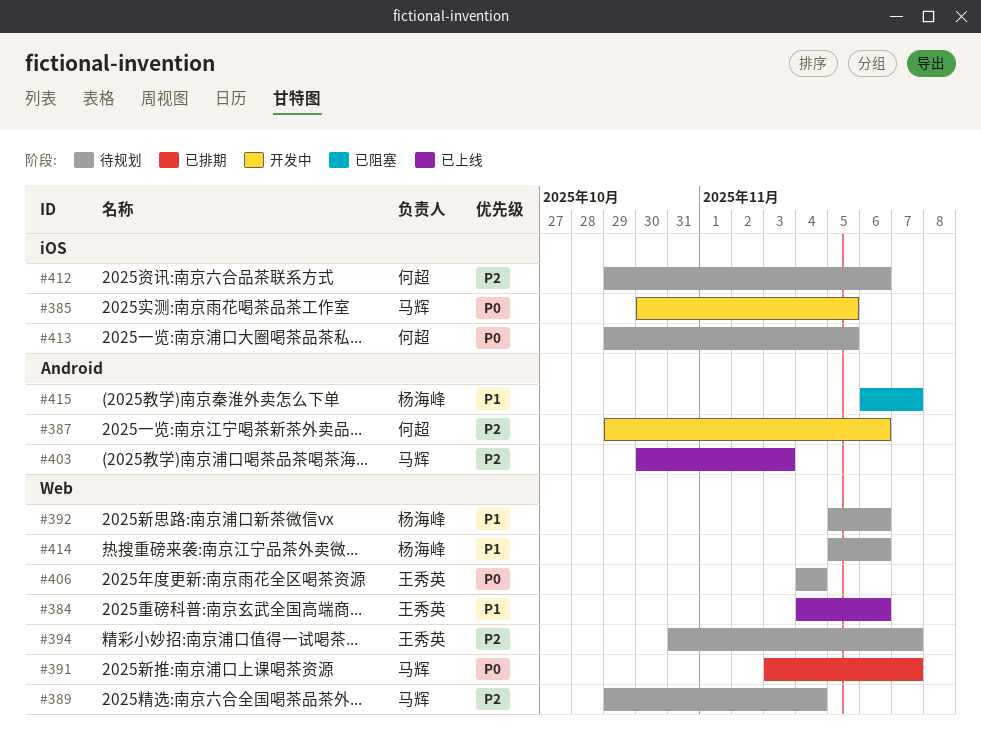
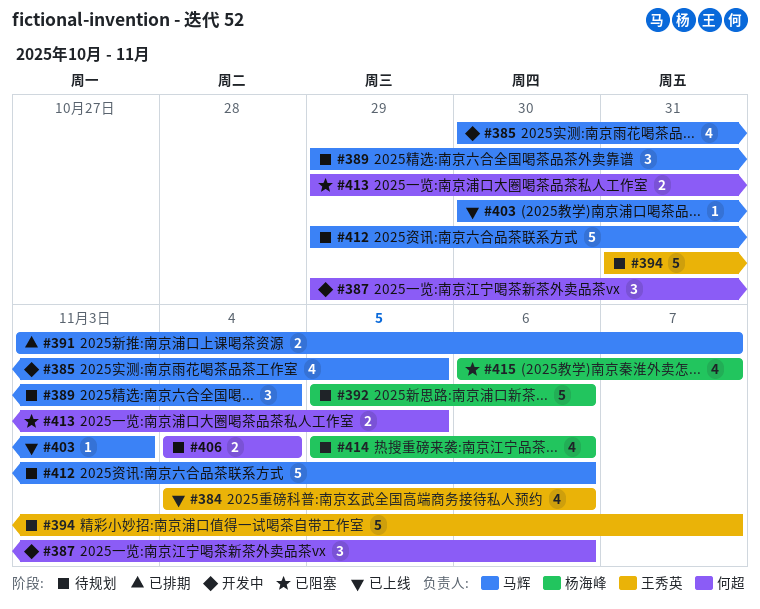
#406, owner: 王秀英 -> 何超
#412, owner: 何超 -> 马辉
#413, status: 待规划 -> 已阻塞

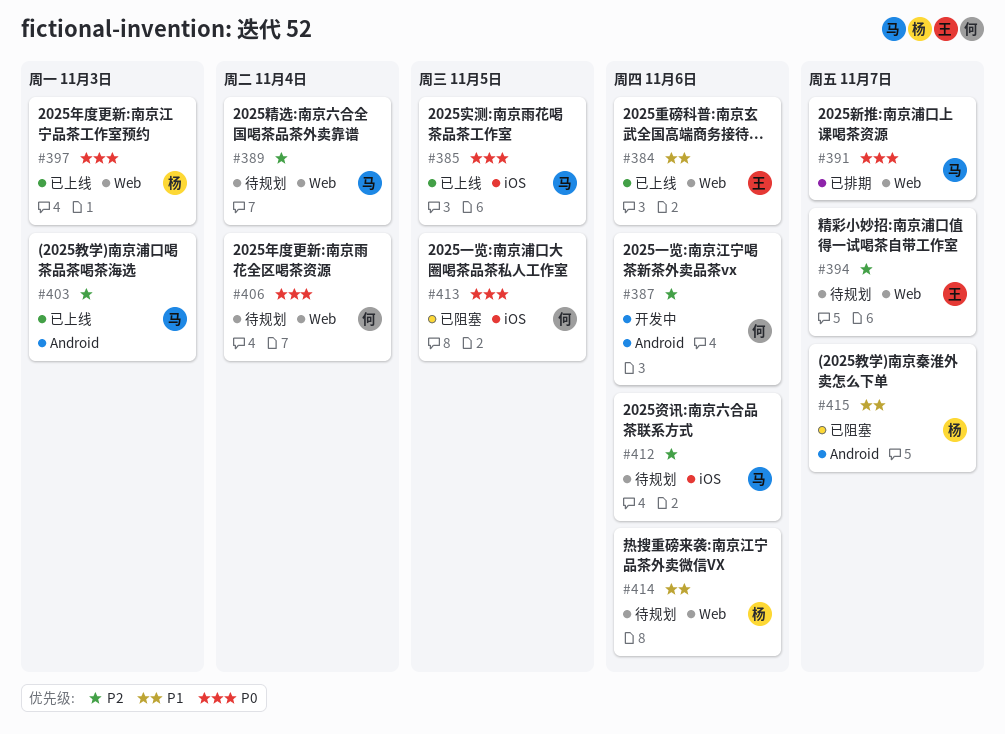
#385, status: 开发中 -> 已上线
#392: present -> none
#397: none -> present

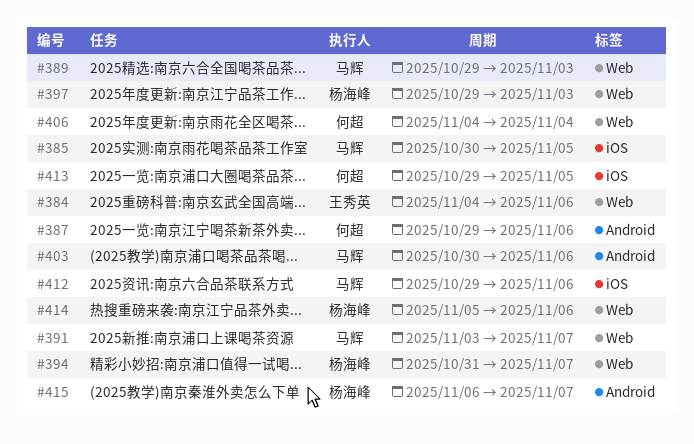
#389, due: Nov 4 -> Nov 3
#394, owner: 王秀英 -> 杨海峰
#403, due: Nov 3 -> Nov 6

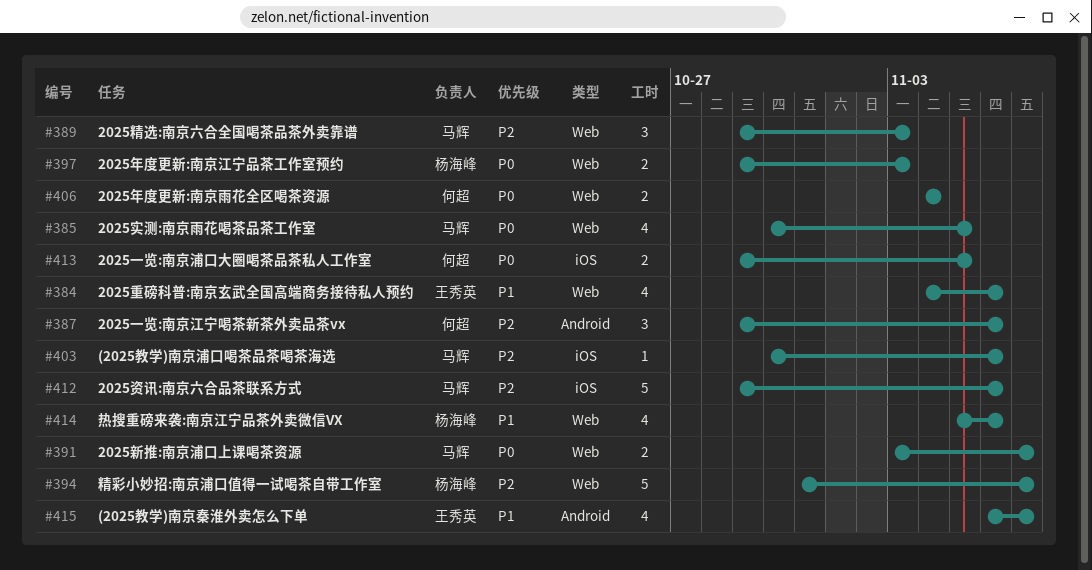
#385, label: iOS -> Web
#403, label: Android -> iOS
#415, owner: 杨海峰 -> 王秀英

